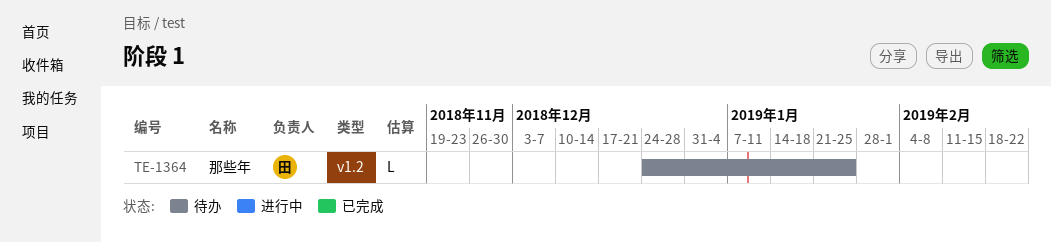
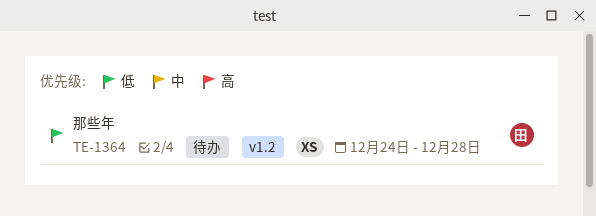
TE-1364, estimate: L -> XS
TE-1364, due: Jan 25 -> Dec 28

